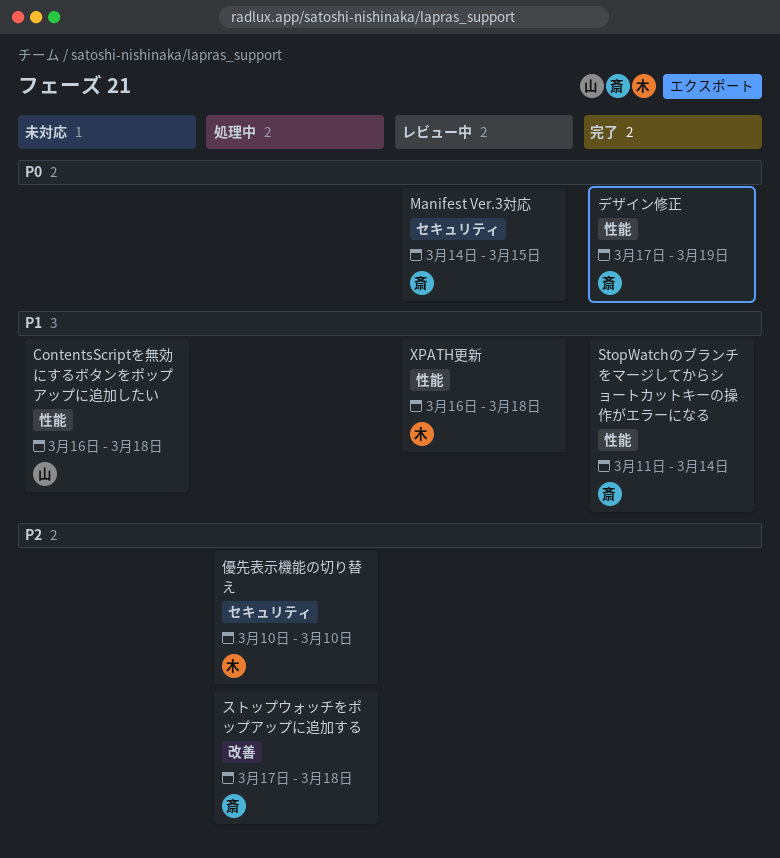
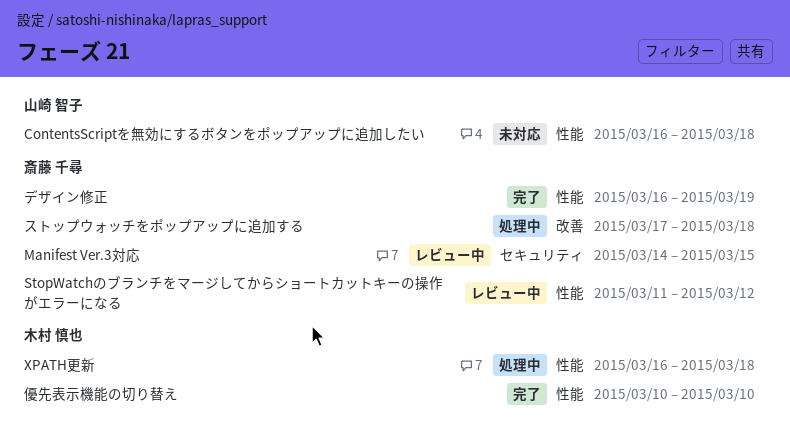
StopWatchのブランチをマージしてからショートカットキーの操作がエラーになる, status: 完了 -> レビュー中
StopWatchのブランチをマージしてからショートカットキーの操作がエラーになる, due: Mar 14 -> Mar 12
XPATH更新, status: レビュー中 -> 処理中
デザイン修正, start: Mar 17 -> Mar 16
優先表示機能の切り替え, status: 処理中 -> 完了
優先表示機能の切り替え, label: セキュリティ -> 性能

